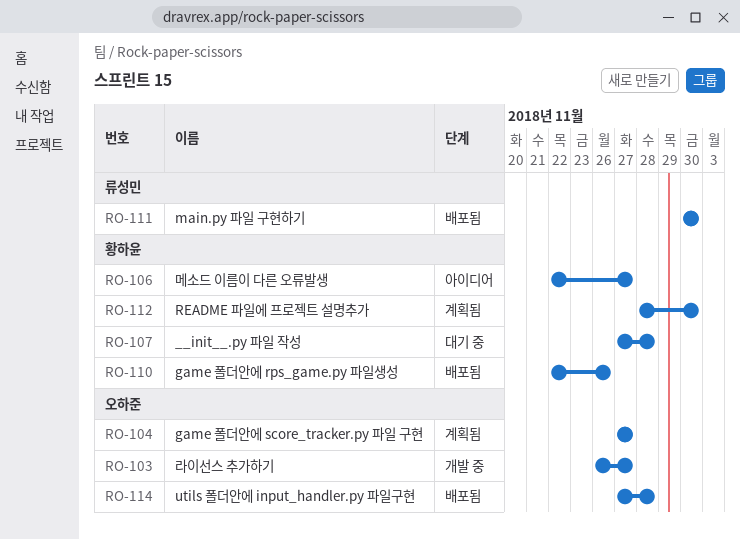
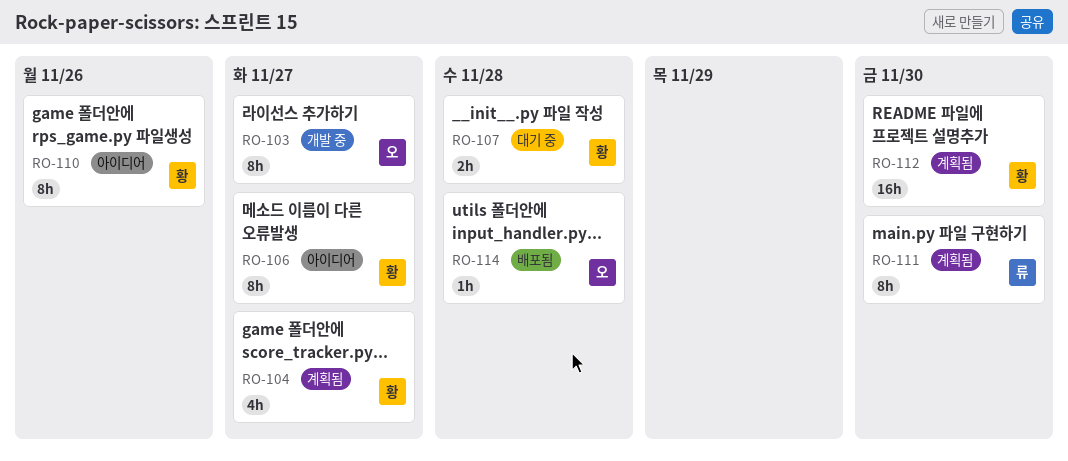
RO-104, owner: 오하준 -> 황하윤
RO-110, status: 배포됨 -> 아이디어
RO-111, status: 배포됨 -> 계획됨

